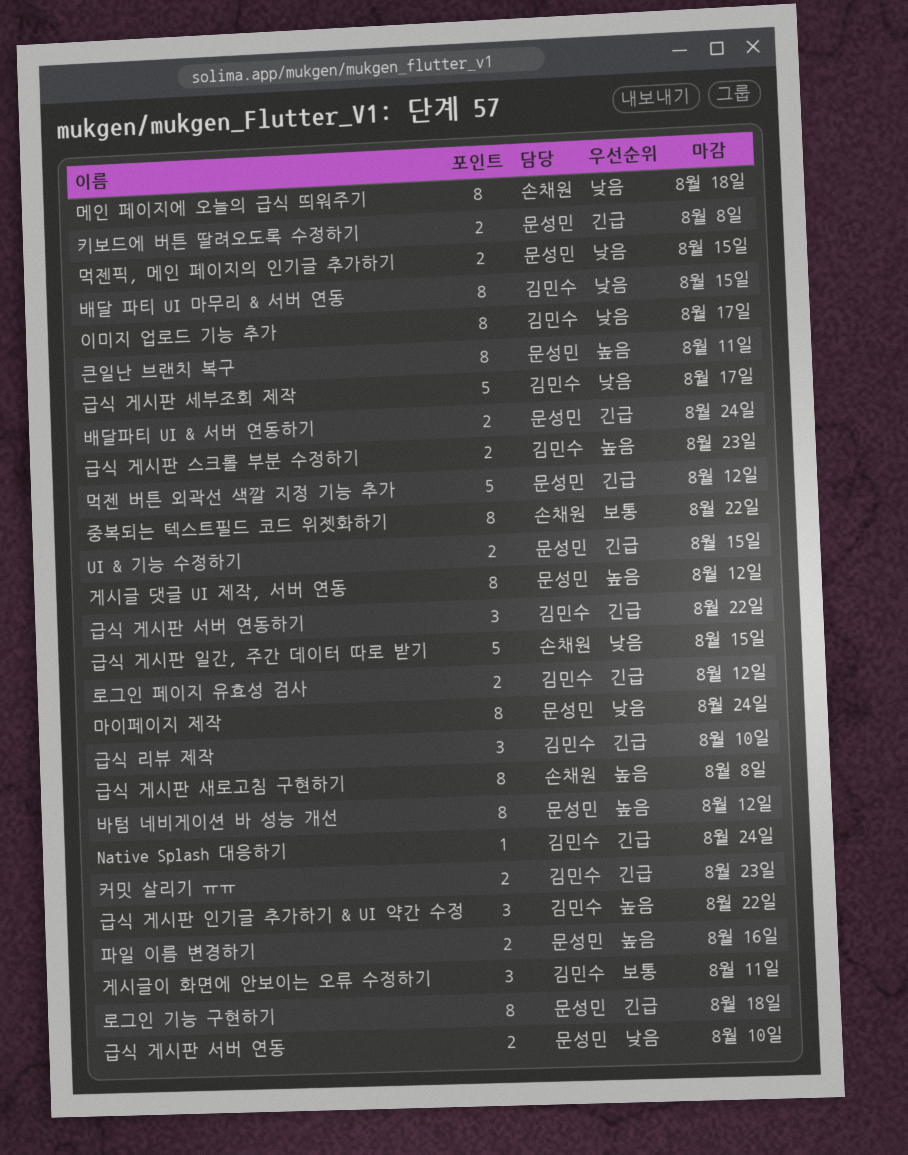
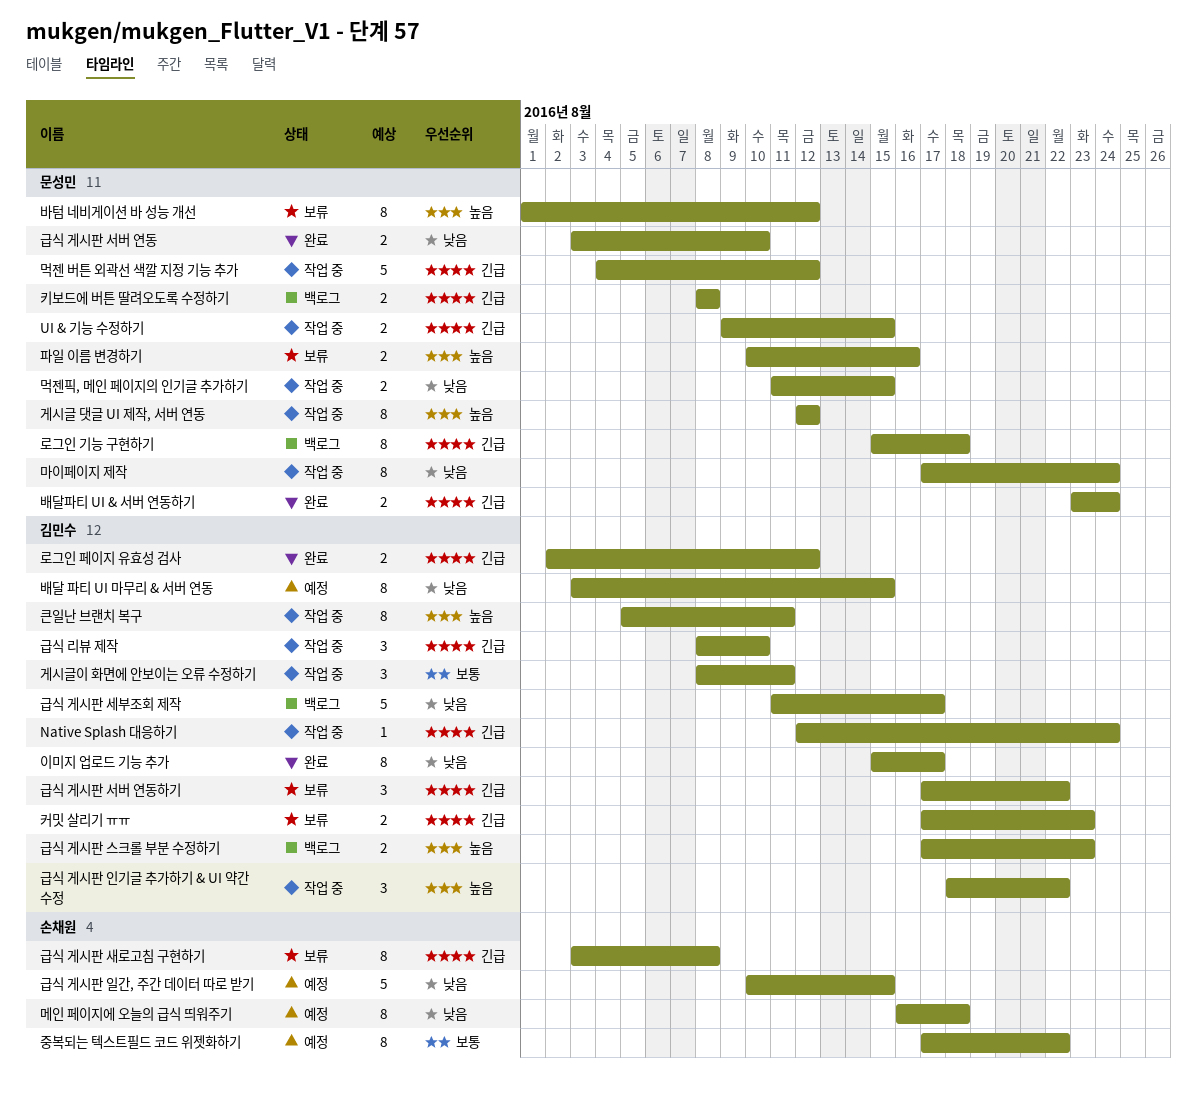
급식 게시판 새로고침 구현하기, priority: 높음 -> 긴급
큰일난 브랜치 복구, owner: 문성민 -> 김민수

